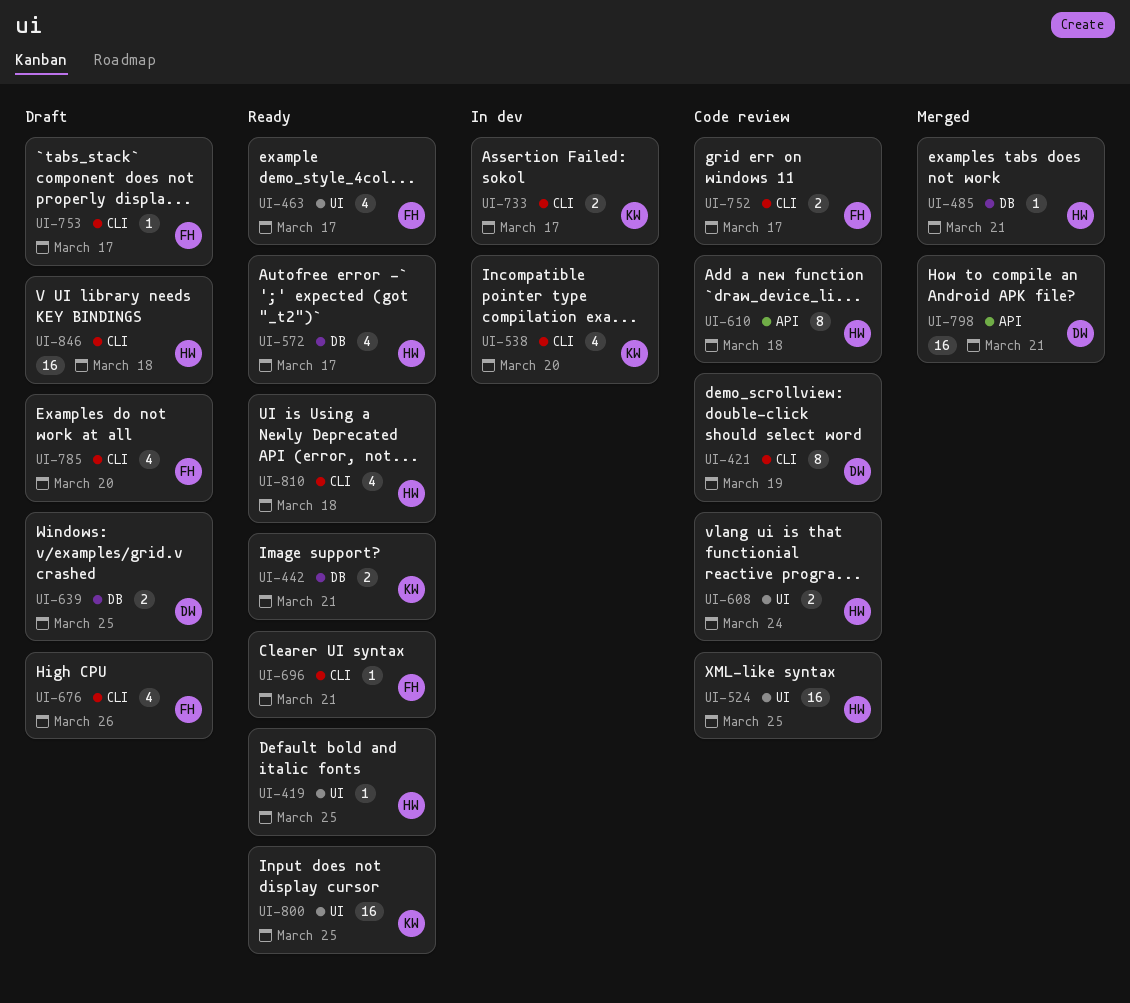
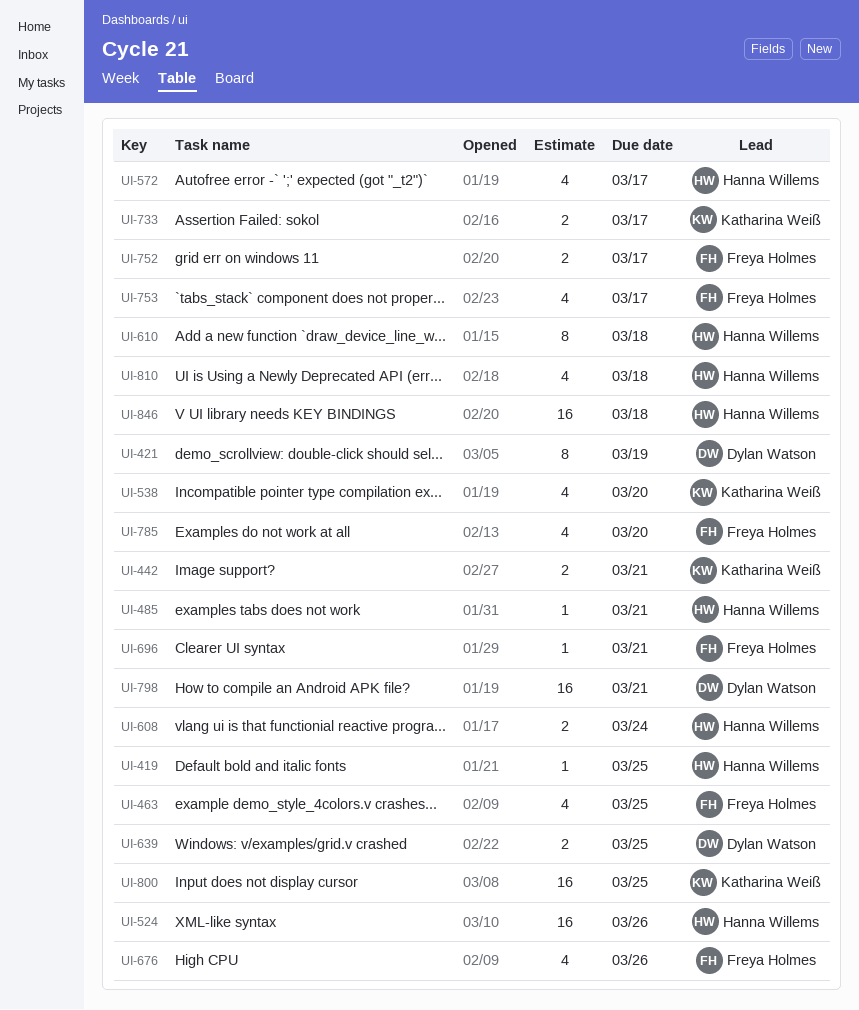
UI-463, due: Mar 17 -> Mar 25
UI-524, due: Mar 25 -> Mar 26
UI-753, estimate: 1 -> 4

